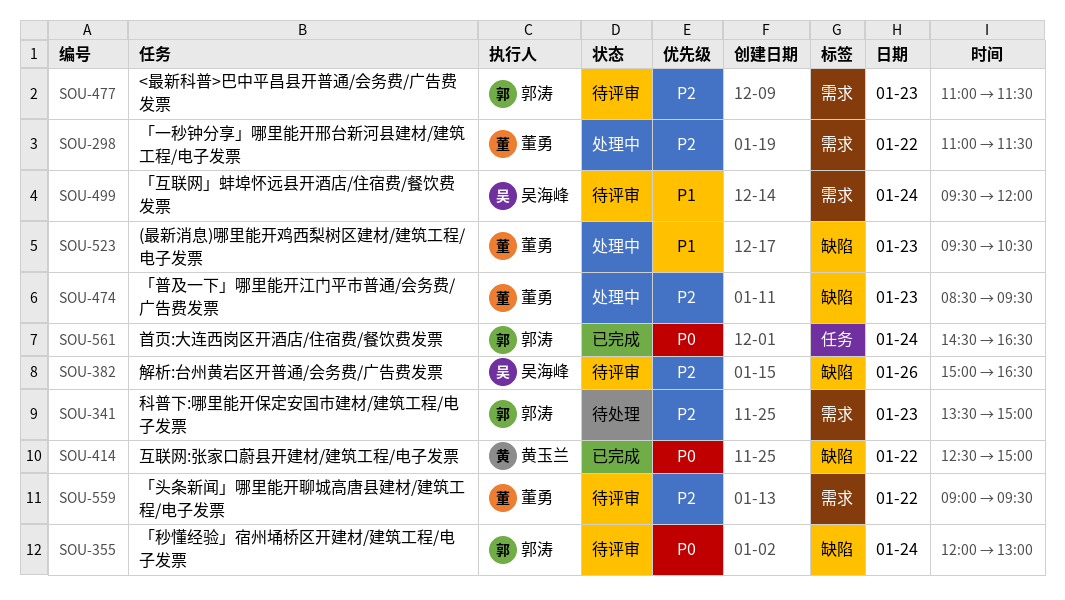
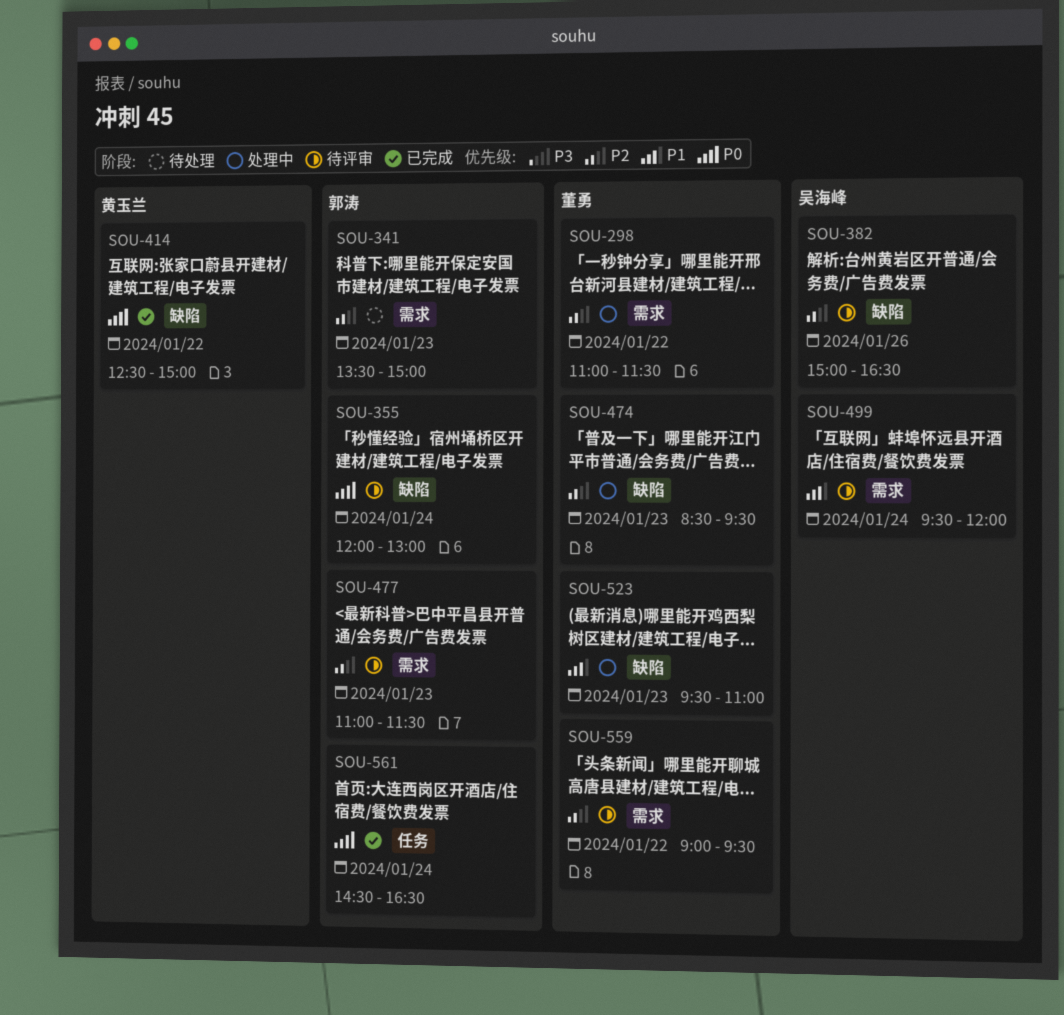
SOU-523, ends: 10:30 -> 11:00

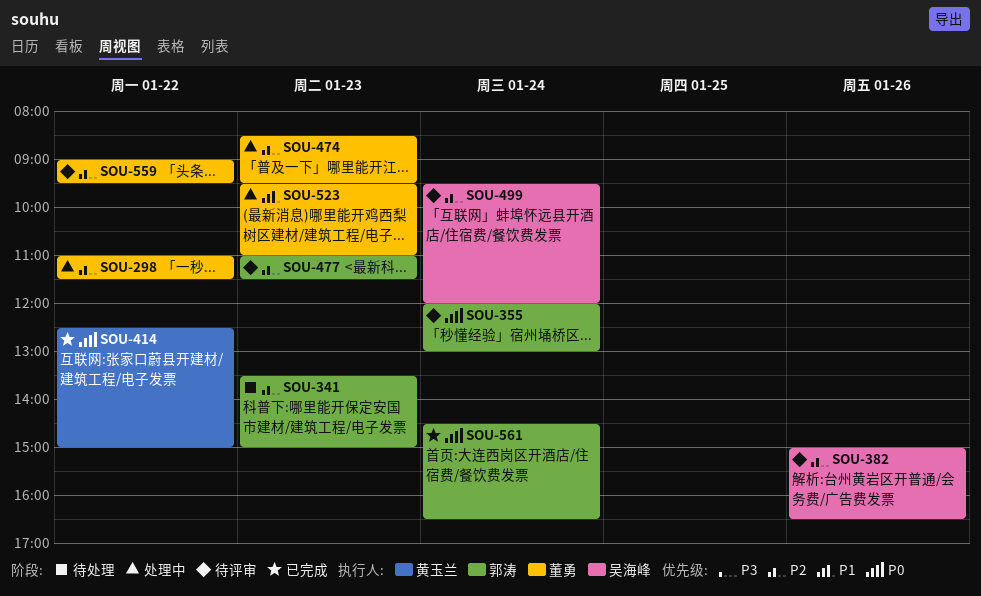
SOU-499, priority: P1 -> P2

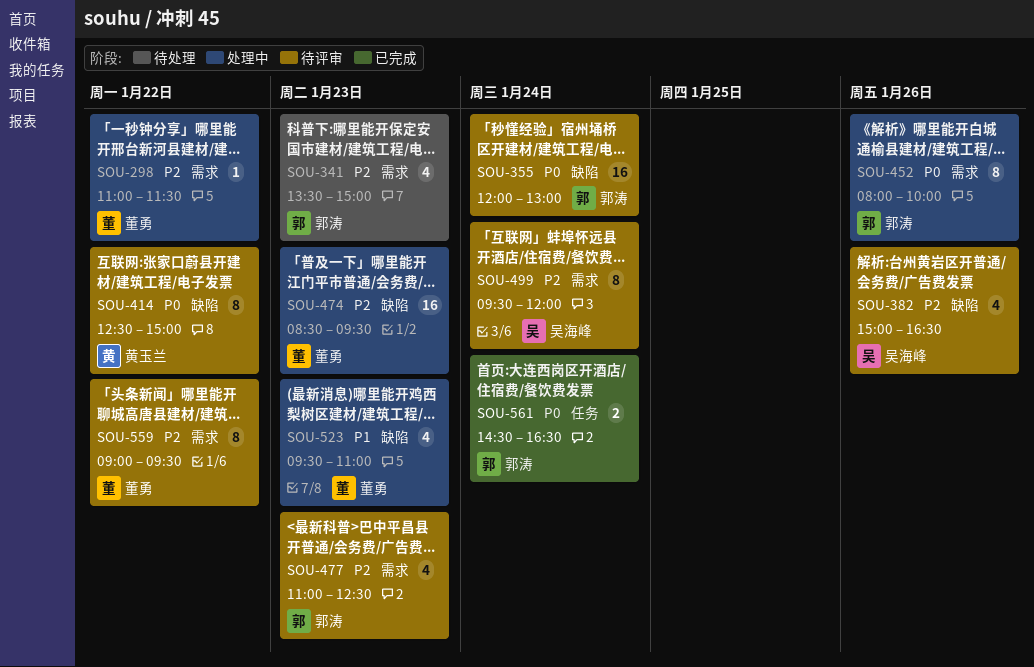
SOU-414, status: 已完成 -> 待评审
SOU-452: none -> present
SOU-477, ends: 11:30 -> 12:30

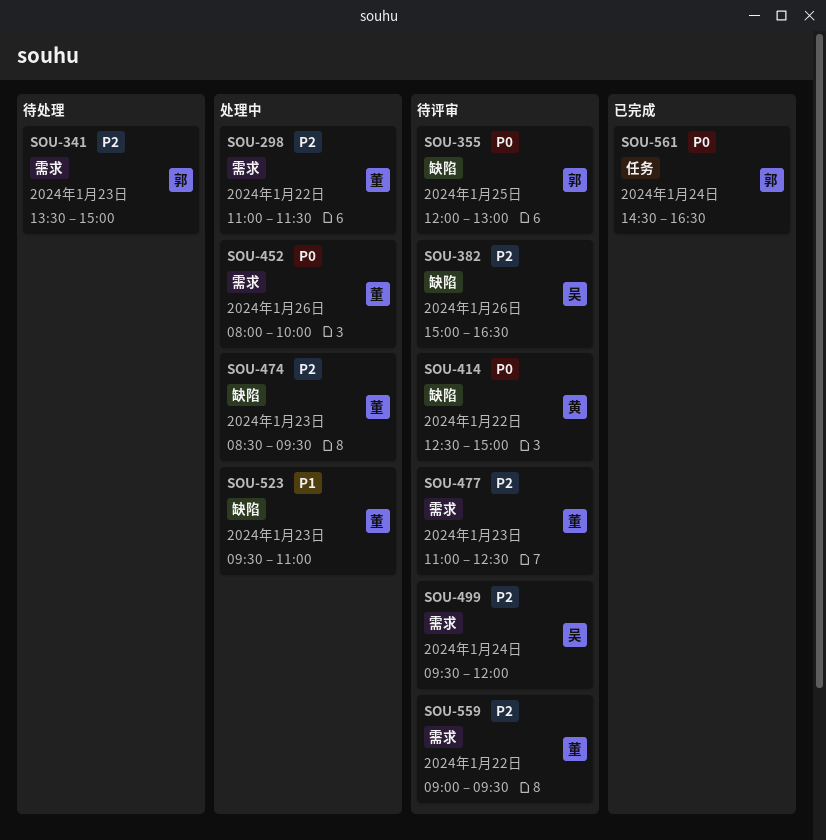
SOU-355, day: Jan 24 -> Jan 25
SOU-452, owner: 郭涛 -> 董勇
SOU-477, owner: 郭涛 -> 董勇

